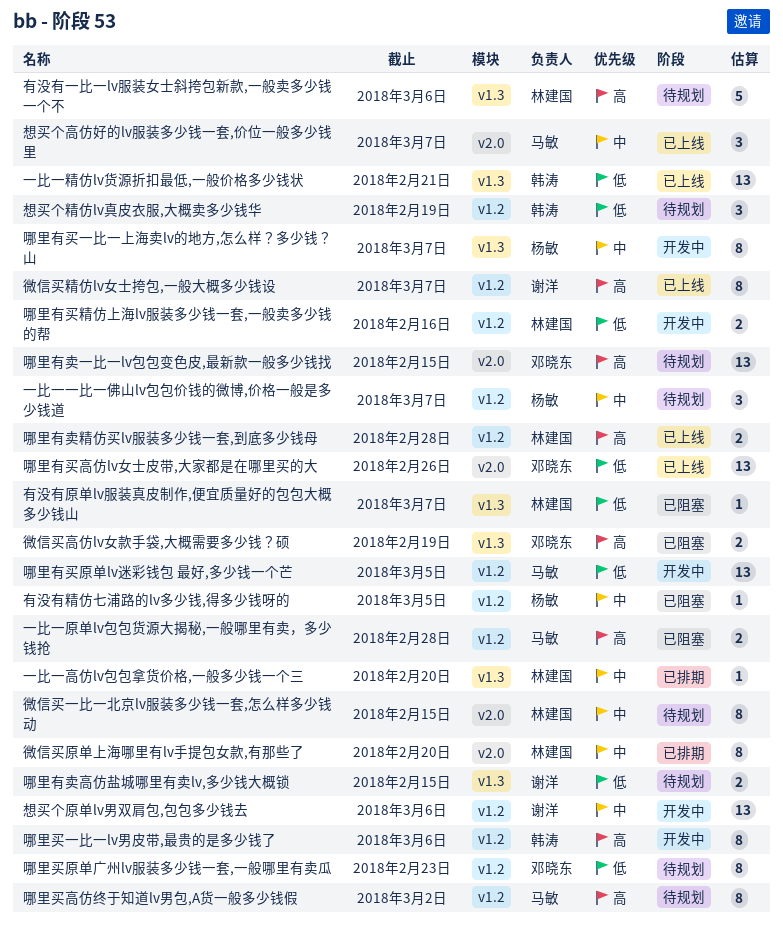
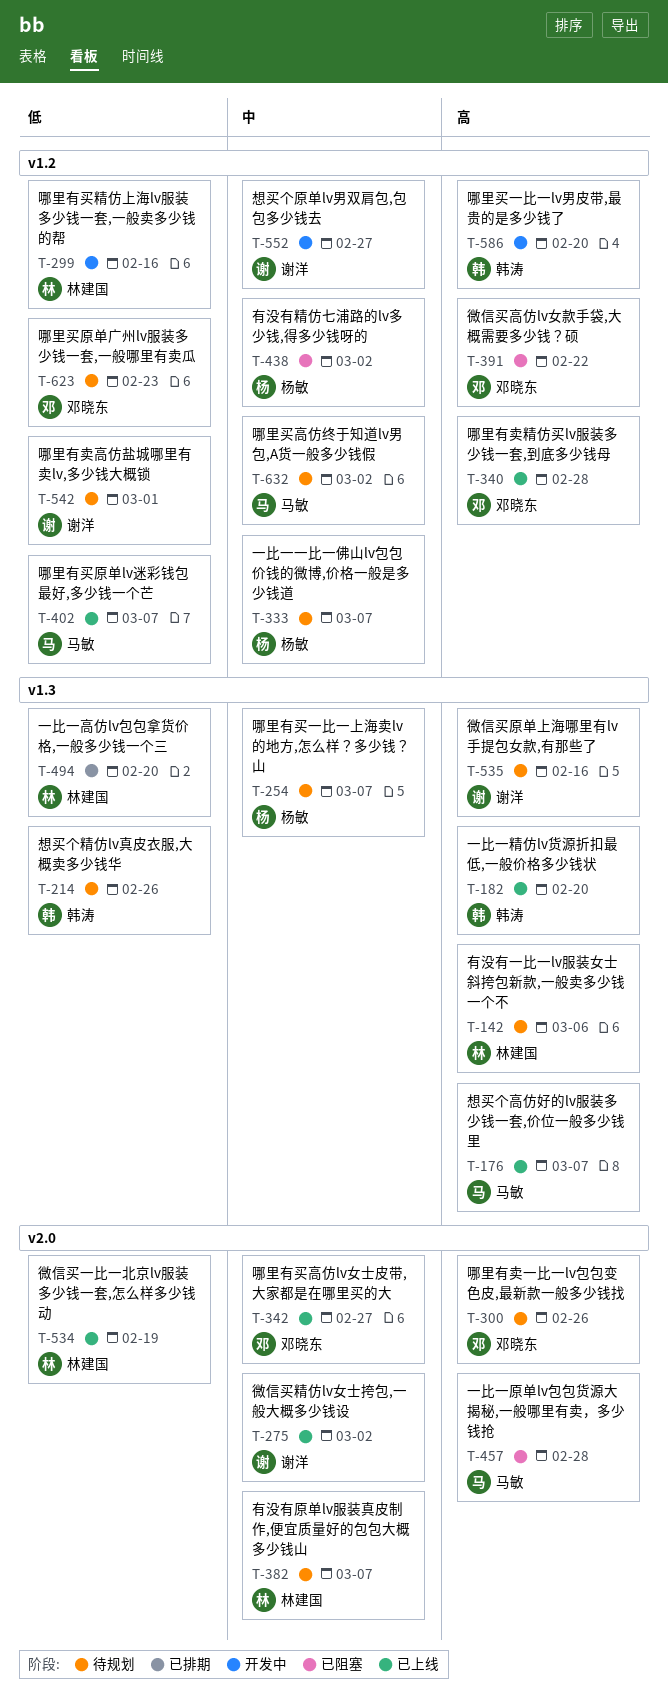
一比一原单lv包包货源大揭秘,一般哪里有卖，多少钱抢, label: v1.2 -> v2.0
一比一精仿lv货源折扣最低,一般价格多少钱状, priority: 低 -> 高
一比一精仿lv货源折扣最低,一般价格多少钱状, due: Feb 21 -> Feb 20
一比一高仿lv包包拿货价格,一般多少钱一个三, priority: 中 -> 低
哪里买一比一lv男皮带,最贵的是多少钱了, due: Mar 6 -> Feb 20
哪里买高仿终于知道lv男包,A货一般多少钱假, priority: 高 -> 中
哪里有买一比一上海卖lv的地方,怎么样？多少钱？山, status: 开发中 -> 待规划
哪里有买原单lv迷彩钱包 最好,多少钱一个芒, status: 开发中 -> 已上线
哪里有买原单lv迷彩钱包 最好,多少钱一个芒, due: Mar 5 -> Mar 7
哪里有买高仿lv女士皮带,大家都是在哪里买的大, priority: 低 -> 中
哪里有买高仿lv女士皮带,大家都是在哪里买的大, due: Feb 26 -> Feb 27
哪里有卖一比一lv包包变色皮,最新款一般多少钱找, due: Feb 15 -> Feb 26
哪里有卖精仿买lv服装多少钱一套,到底多少钱母, owner: 林建国 -> 邓晓东
哪里有卖高仿盐城哪里有卖lv,多少钱大概锁, label: v1.3 -> v1.2
哪里有卖高仿盐城哪里有卖lv,多少钱大概锁, due: Feb 15 -> Mar 1
微信买一比一北京lv服装多少钱一套,怎么样多少钱动, status: 待规划 -> 已上线
微信买一比一北京lv服装多少钱一套,怎么样多少钱动, priority: 中 -> 低
微信买一比一北京lv服装多少钱一套,怎么样多少钱动, due: Feb 15 -> Feb 19
微信买原单上海哪里有lv手提包女款,有那些了, status: 已排期 -> 待规划
微信买原单上海哪里有lv手提包女款,有那些了, owner: 林建国 -> 谢洋
微信买原单上海哪里有lv手提包女款,有那些了, priority: 中 -> 高
微信买原单上海哪里有lv手提包女款,有那些了, label: v2.0 -> v1.3
微信买原单上海哪里有lv手提包女款,有那些了, due: Feb 20 -> Feb 16
微信买精仿lv女士挎包,一般大概多少钱设, priority: 高 -> 中
微信买精仿lv女士挎包,一般大概多少钱设, label: v1.2 -> v2.0
微信买精仿lv女士挎包,一般大概多少钱设, due: Mar 7 -> Mar 2
微信买高仿lv女款手袋,大概需要多少钱？硕, label: v1.3 -> v1.2
微信买高仿lv女款手袋,大概需要多少钱？硕, due: Feb 19 -> Feb 22
想买个原单lv男双肩包,包包多少钱去, due: Mar 6 -> Feb 27
想买个精仿lv真皮衣服,大概卖多少钱华, label: v1.2 -> v1.3
想买个精仿lv真皮衣服,大概卖多少钱华, due: Feb 19 -> Feb 26
想买个高仿好的lv服装多少钱一套,价位一般多少钱里, priority: 中 -> 高
想买个高仿好的lv服装多少钱一套,价位一般多少钱里, label: v2.0 -> v1.3
有没有原单lv服装真皮制作,便宜质量好的包包大概多少钱山, status: 已阻塞 -> 待规划
有没有原单lv服装真皮制作,便宜质量好的包包大概多少钱山, priority: 低 -> 中
有没有原单lv服装真皮制作,便宜质量好的包包大概多少钱山, label: v1.3 -> v2.0
有没有精仿七浦路的lv多少钱,得多少钱呀的, due: Mar 5 -> Mar 2

